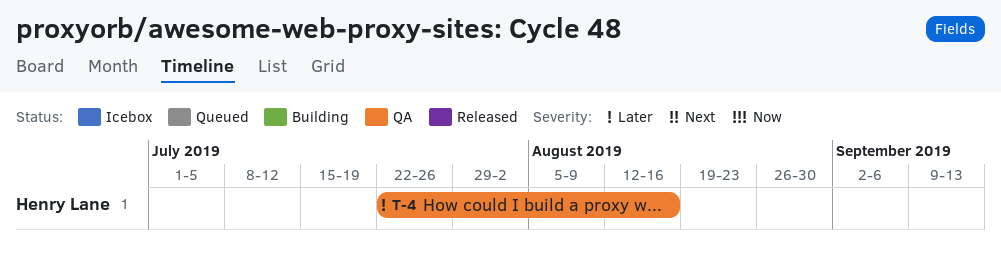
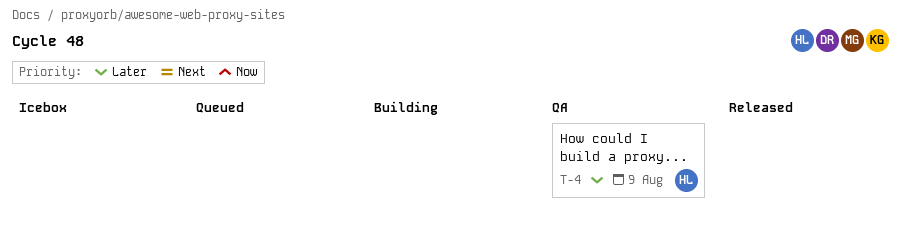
T-4, due: Aug 16 -> Aug 9

